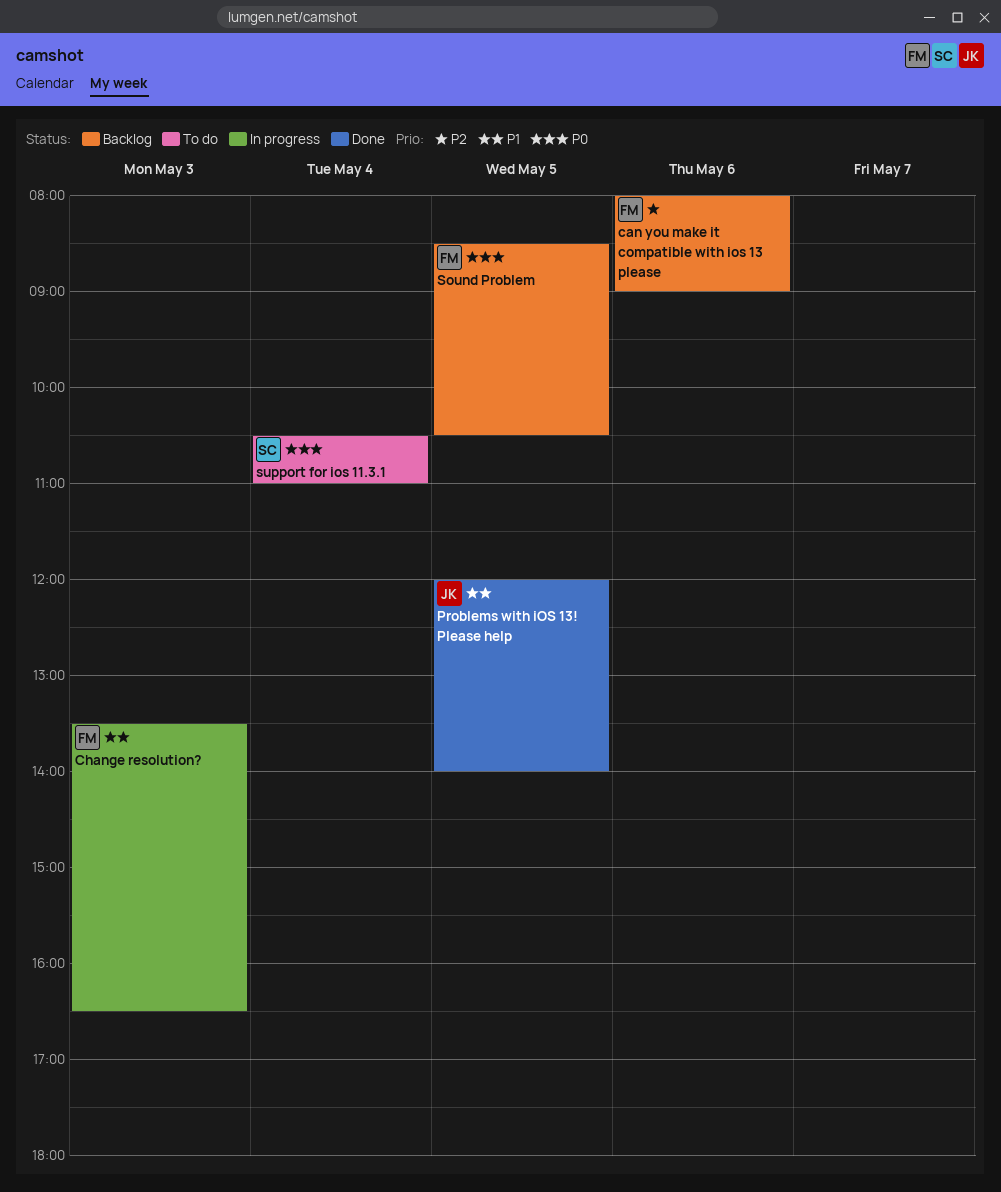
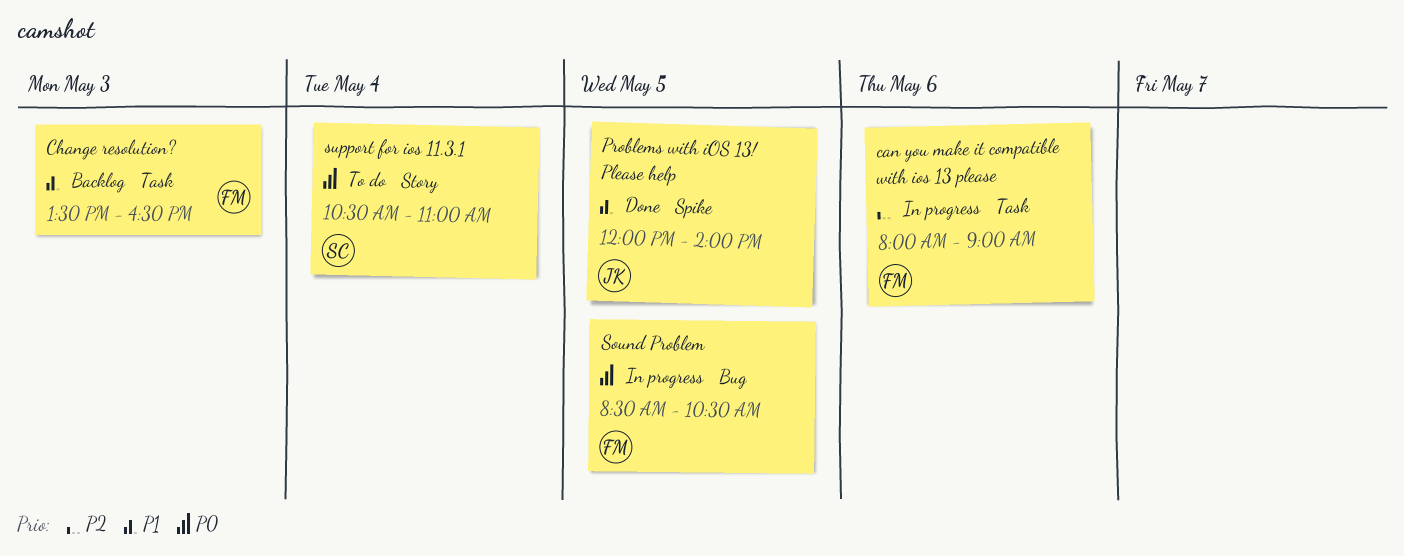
can you make it compatible with ios 13 please, status: Backlog -> In progress
Change resolution?, status: In progress -> Backlog
Sound Problem, status: Backlog -> In progress

